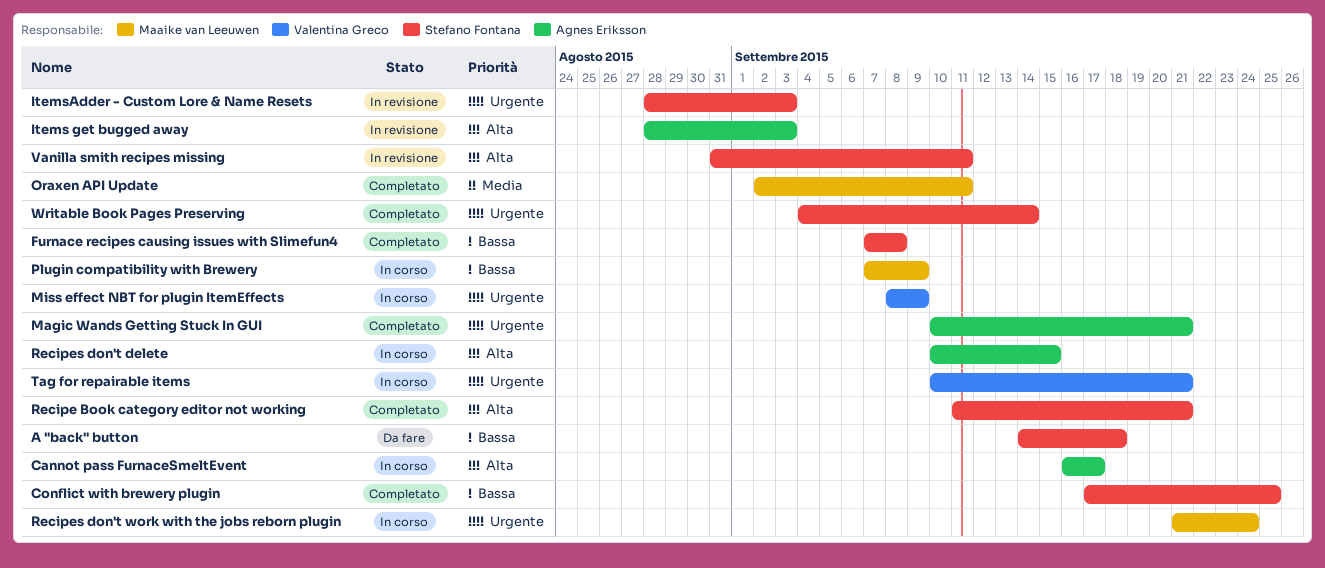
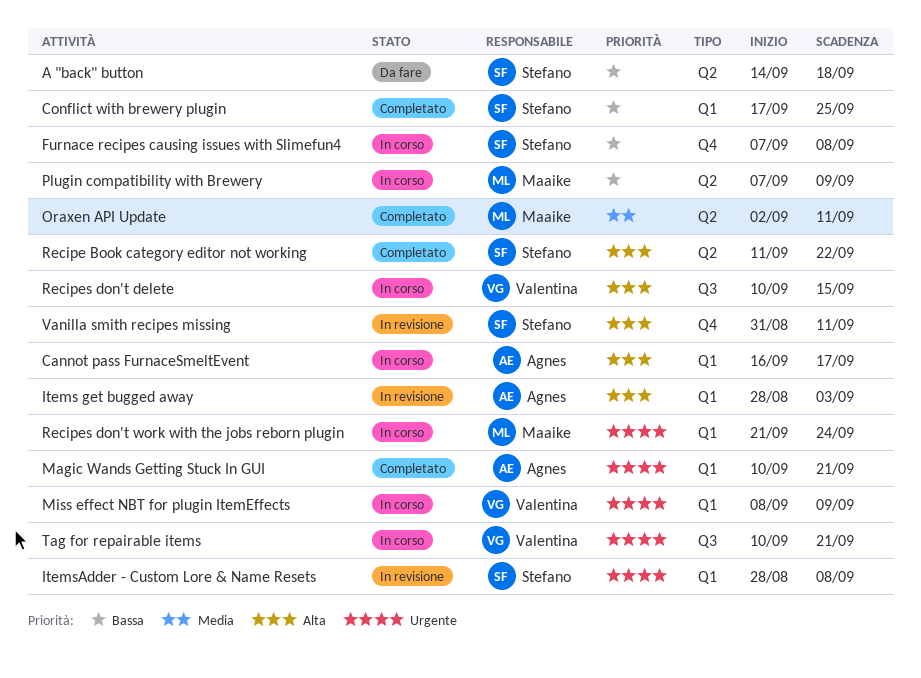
Furnace recipes causing issues with Slimefun4, status: Completato -> In corso
ItemsAdder - Custom Lore & Name Resets, due: Sep 3 -> Sep 8
Recipe Book category editor not working, due: Sep 21 -> Sep 22
Recipes don't delete, owner: Agnes Eriksson -> Valentina Greco
Writable Book Pages Preserving: present -> none

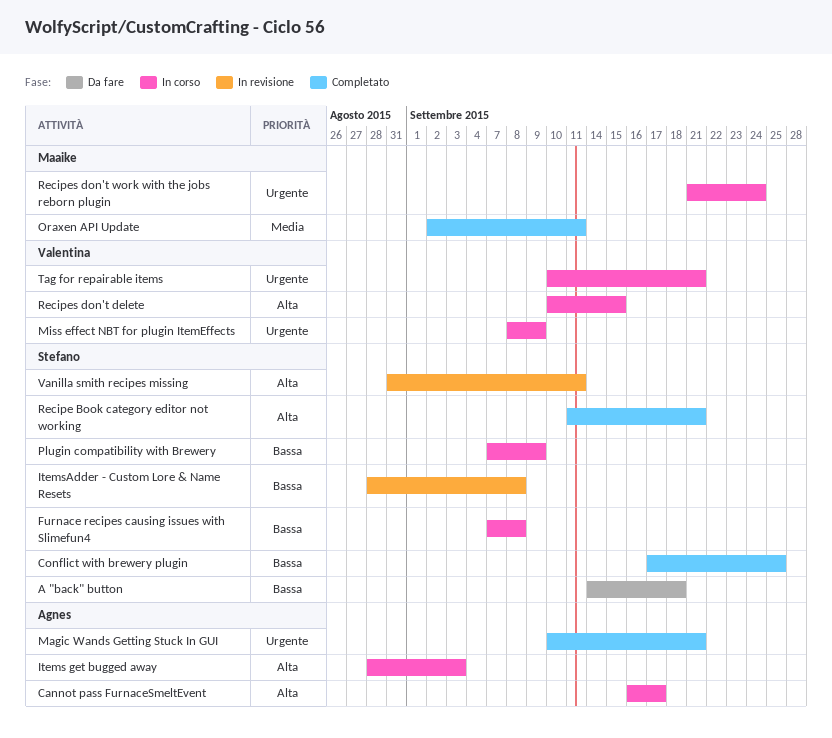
Items get bugged away, status: In revisione -> In corso
ItemsAdder - Custom Lore & Name Resets, priority: Urgente -> Bassa
Plugin compatibility with Brewery, owner: Maaike -> Stefano
Recipe Book category editor not working, due: Sep 22 -> Sep 21

